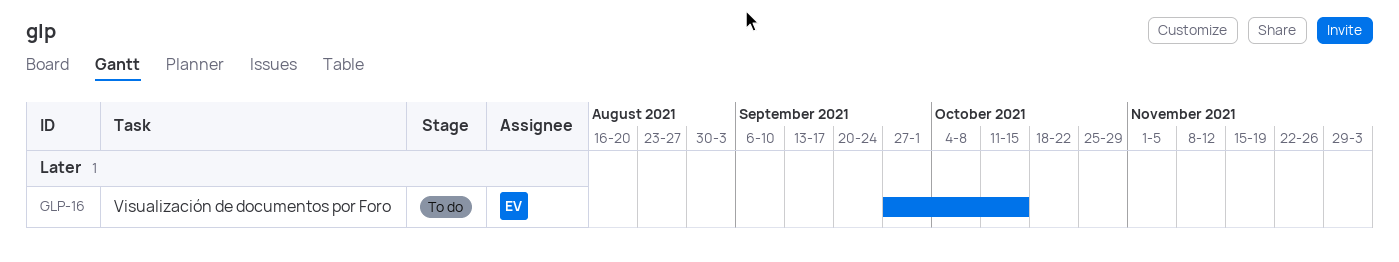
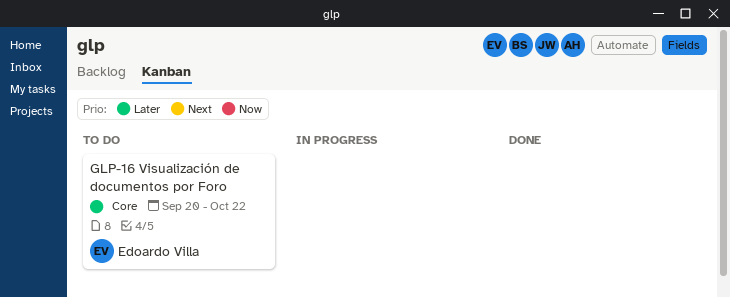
GLP-16, start: Sep 27 -> Sep 20
GLP-16, due: Oct 15 -> Oct 22

